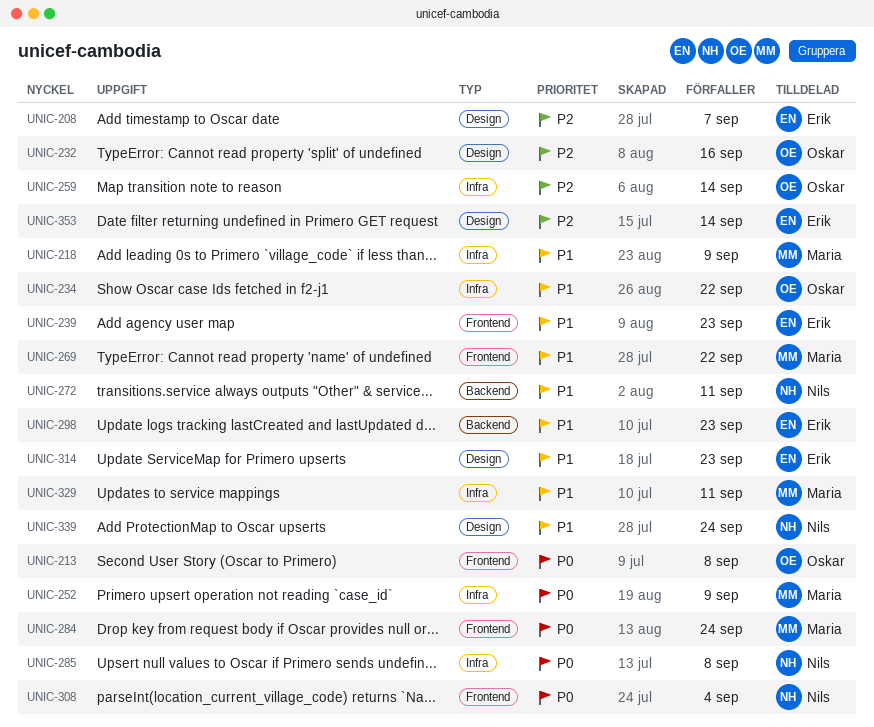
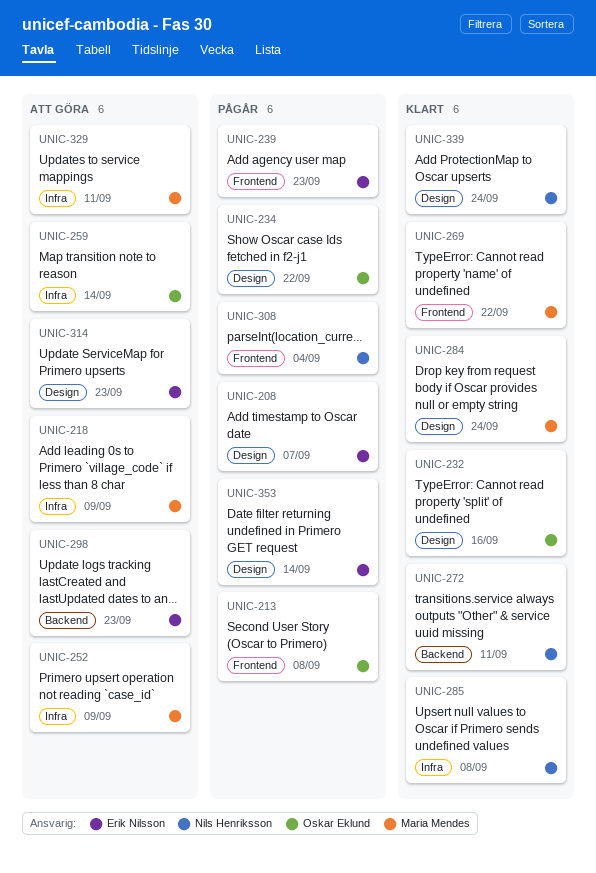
UNIC-234, label: Infra -> Design
UNIC-284, label: Frontend -> Design

